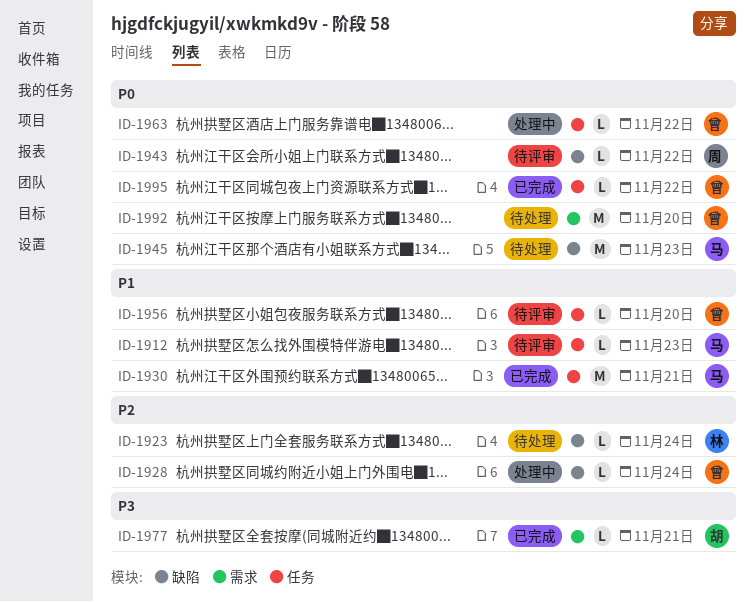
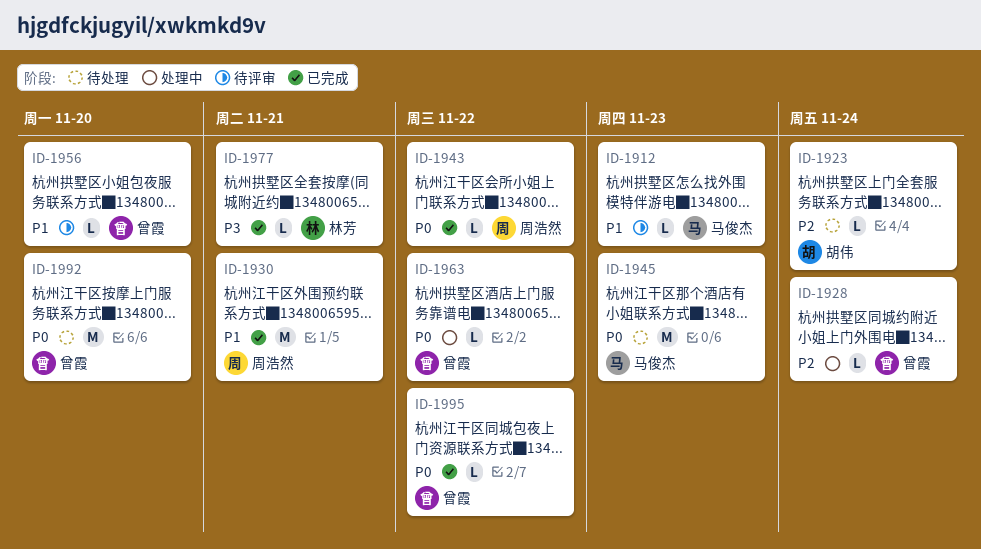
ID-1923, owner: 林芳 -> 胡伟
ID-1930, owner: 马俊杰 -> 周浩然
ID-1943, status: 待评审 -> 已完成
ID-1977, owner: 胡伟 -> 林芳

